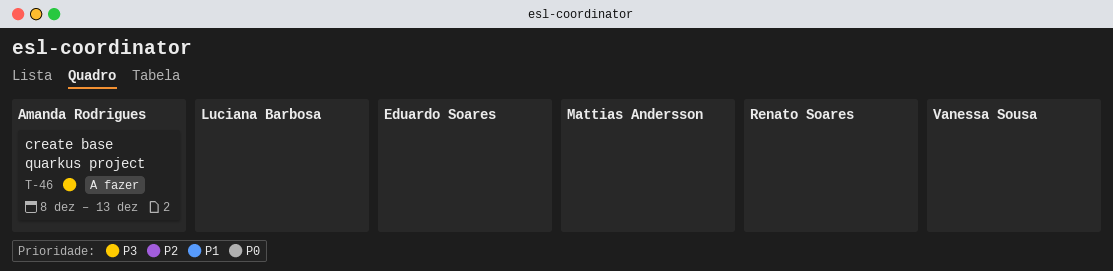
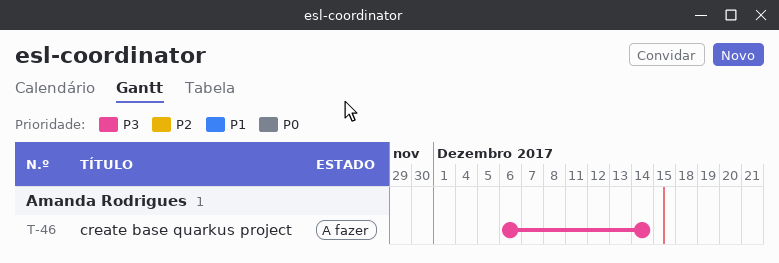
T-46, start: Dec 8 -> Dec 6
T-46, due: Dec 13 -> Dec 14

